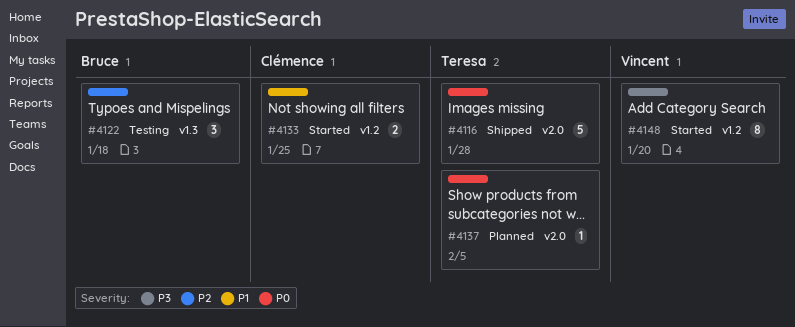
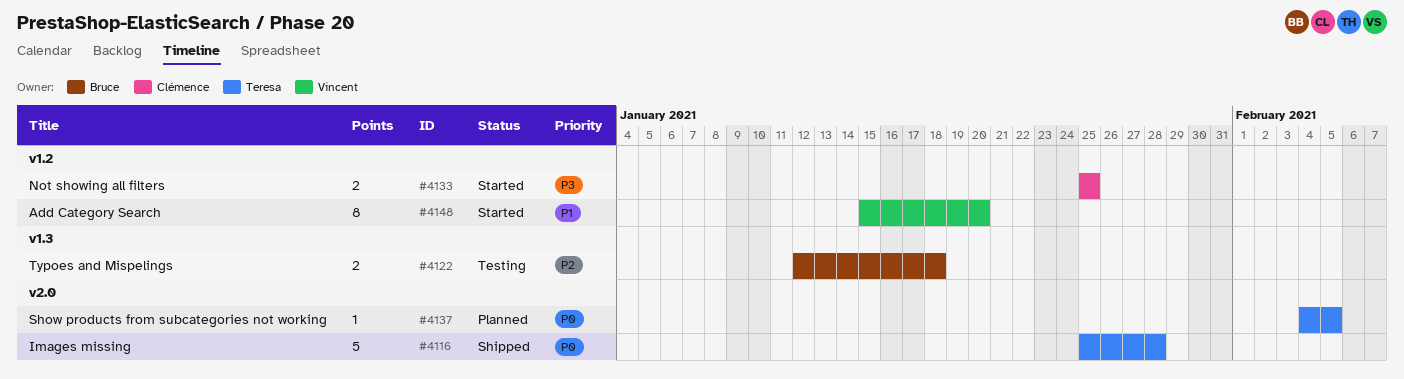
#4122, estimate: 3 -> 2
#4133, priority: P1 -> P3
#4148, priority: P3 -> P1

